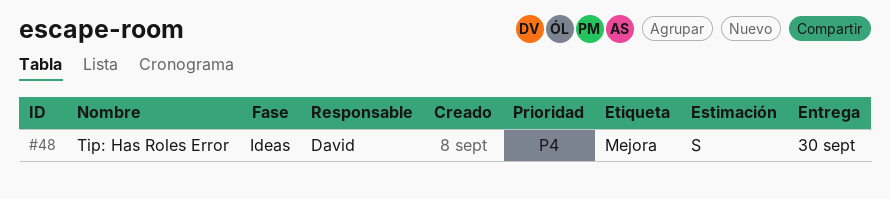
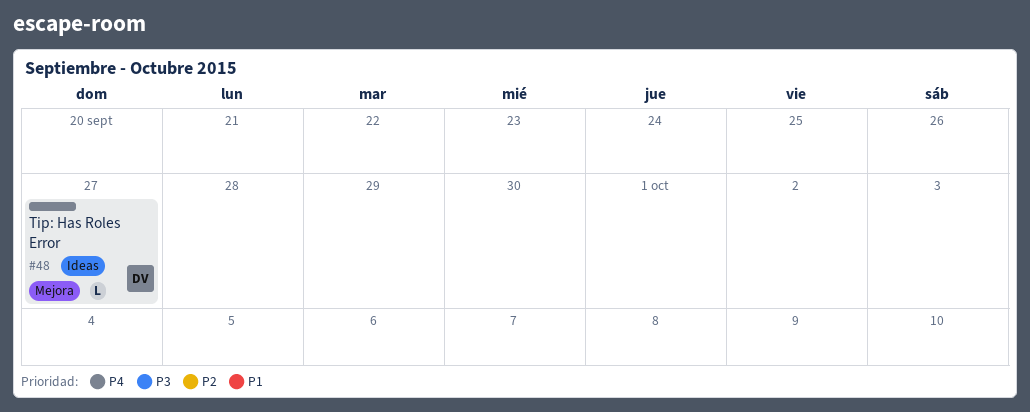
#48, estimate: S -> L
#48, due: Sep 30 -> Sep 27

